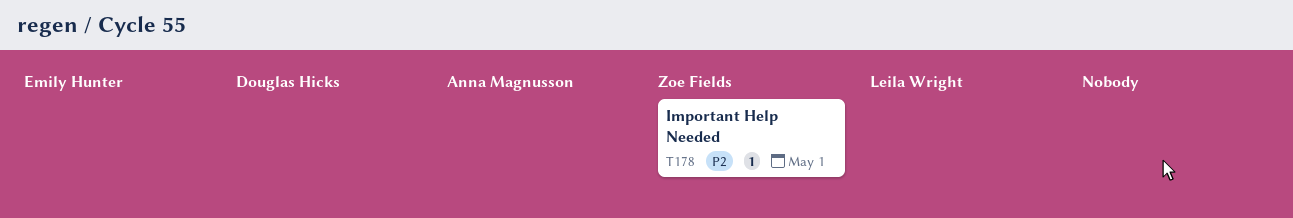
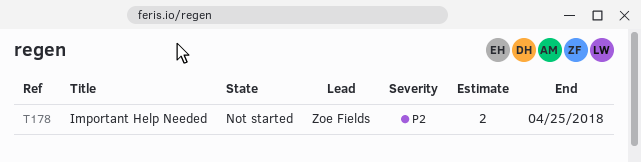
T178, estimate: 1 -> 2
T178, due: May 1 -> Apr 25

